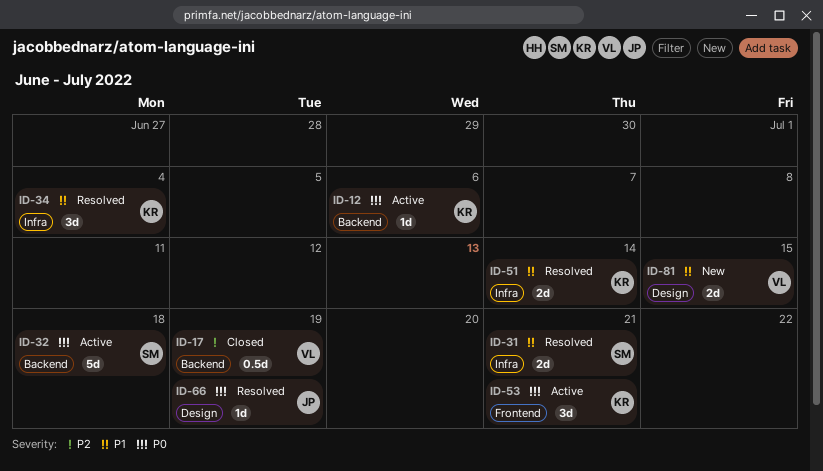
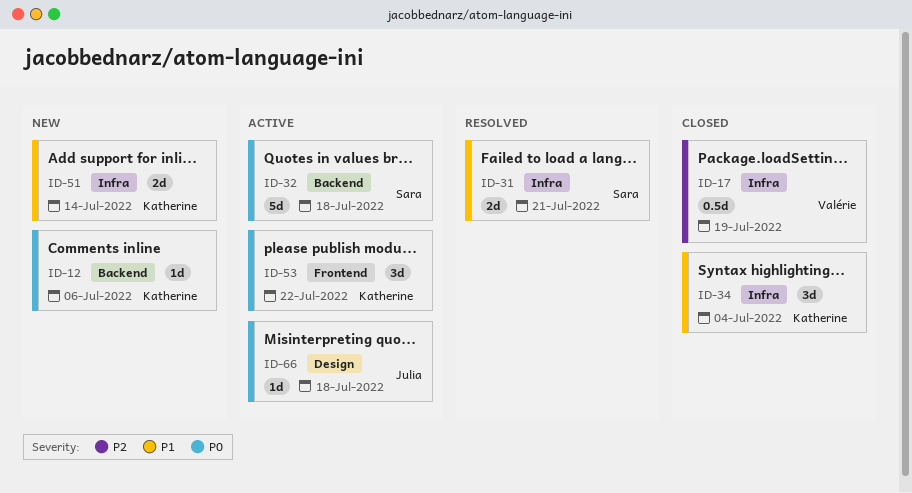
ID-12, status: Active -> New
ID-17, label: Backend -> Infra
ID-34, status: Resolved -> Closed
ID-51, status: Resolved -> New
ID-53, due: Jul 21 -> Jul 22
ID-66, status: Resolved -> Active
ID-66, due: Jul 19 -> Jul 18
ID-81: present -> none

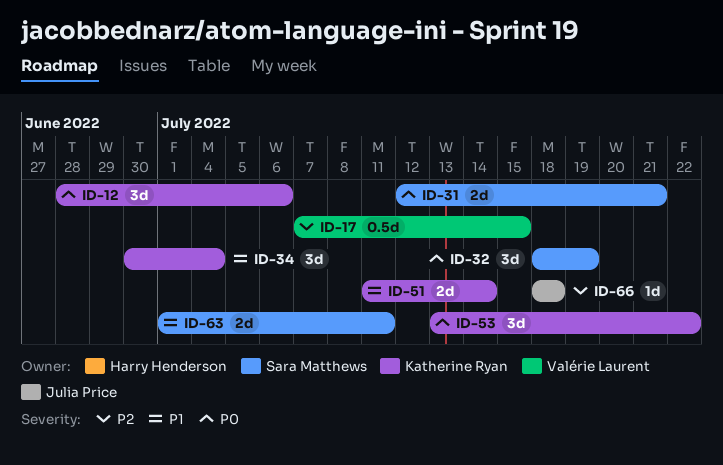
ID-12, estimate: 1d -> 3d
ID-17, due: Jul 19 -> Jul 15
ID-31, priority: P1 -> P0
ID-32, estimate: 5d -> 3d
ID-32, due: Jul 18 -> Jul 19
ID-63: none -> present
ID-66, priority: P0 -> P2

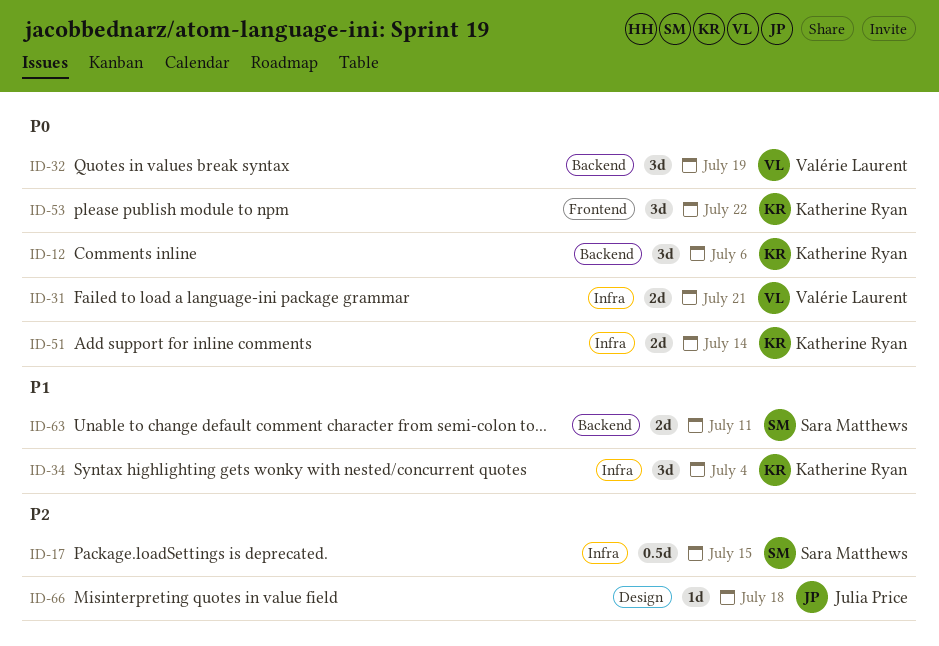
ID-17, owner: Valérie Laurent -> Sara Matthews
ID-31, owner: Sara Matthews -> Valérie Laurent
ID-32, owner: Sara Matthews -> Valérie Laurent
ID-51, priority: P1 -> P0

